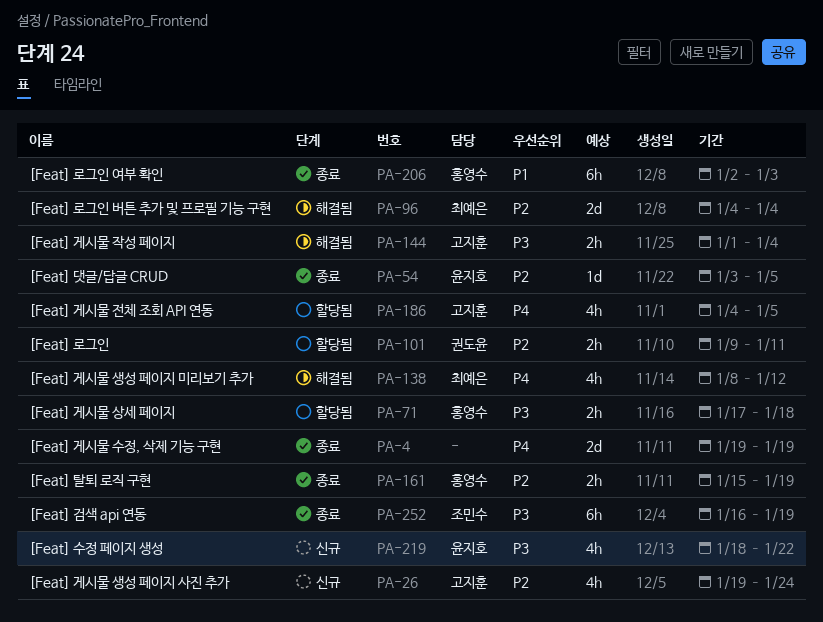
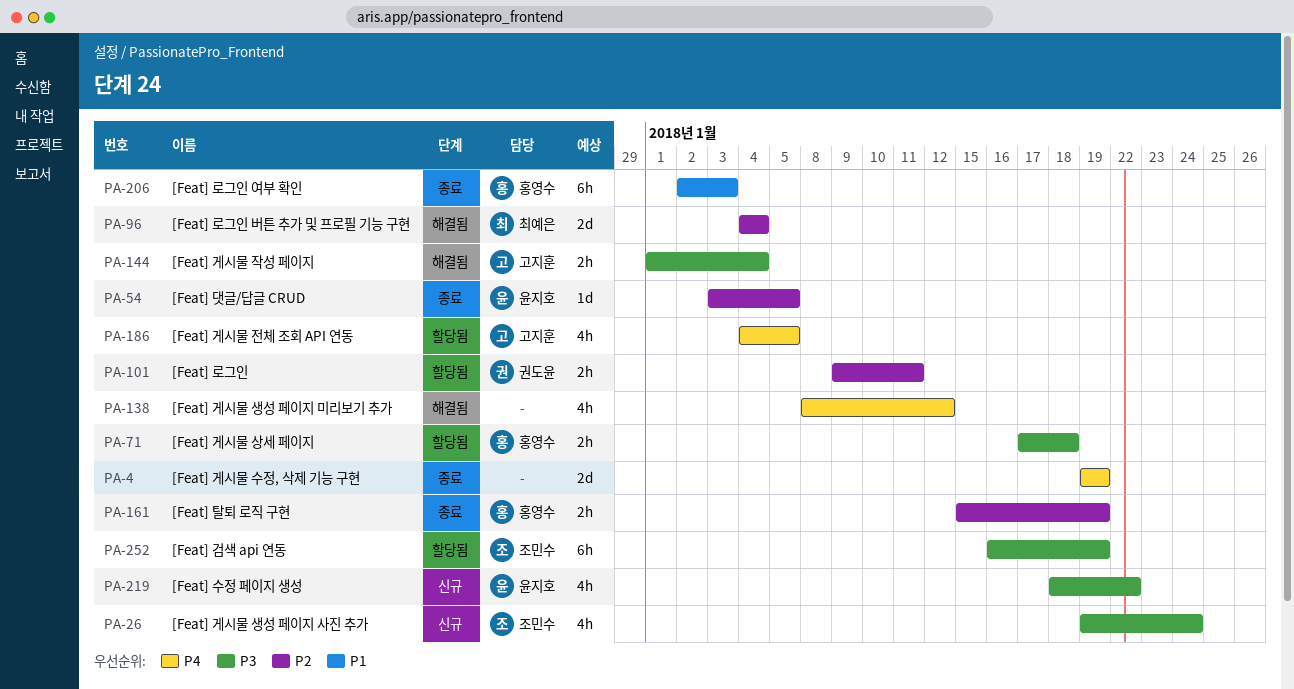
PA-26, owner: 고지훈 -> 조민수
PA-26, priority: P2 -> P3
PA-138, owner: 최예은 -> none
PA-252, status: 종료 -> 할당됨

